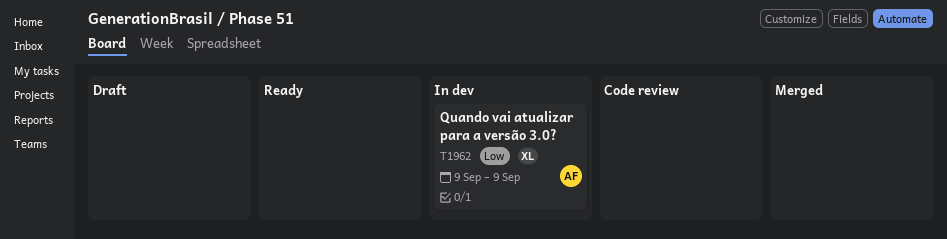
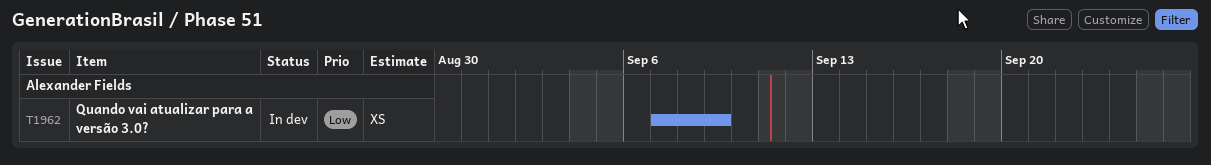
T1962, estimate: XL -> XS
T1962, start: Sep 9 -> Sep 7

